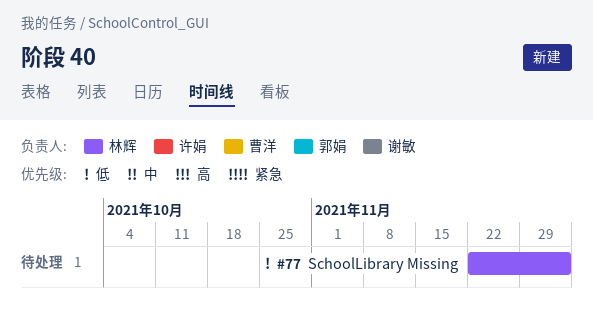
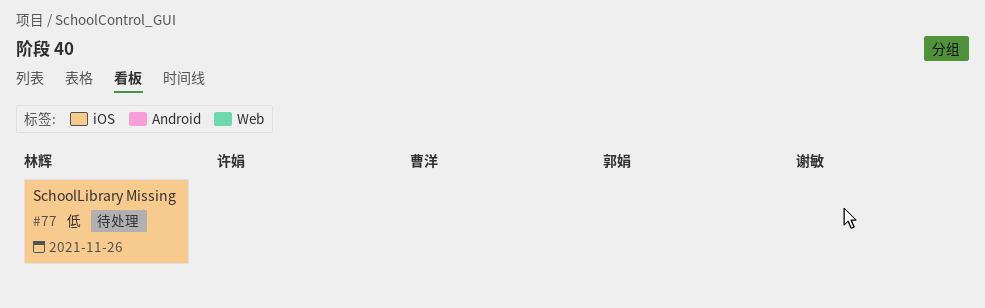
#77, due: Dec 3 -> Nov 26

